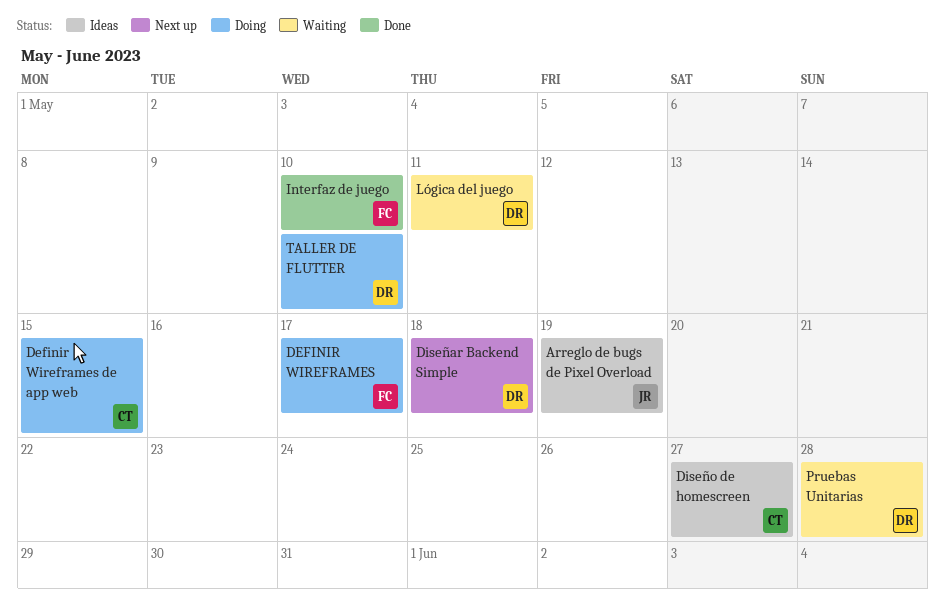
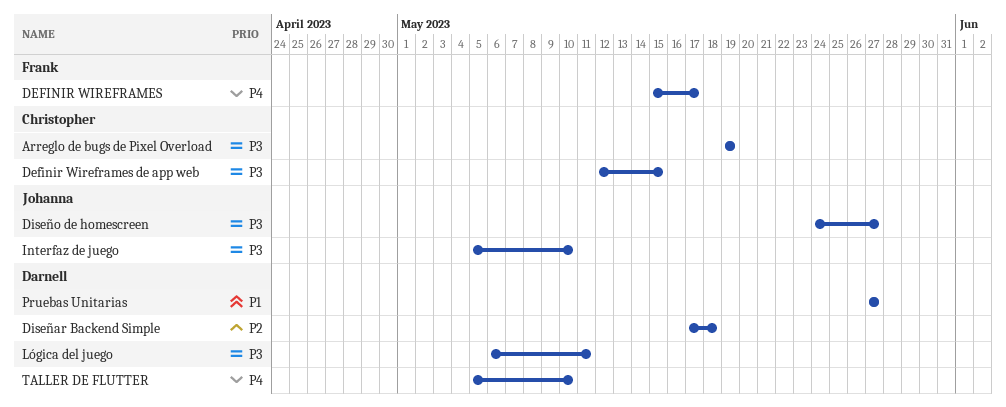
Arreglo de bugs de Pixel Overload, owner: Johanna -> Christopher
Diseño de homescreen, owner: Christopher -> Johanna
Interfaz de juego, owner: Frank -> Johanna
Pruebas Unitarias, due: May 28 -> May 27

